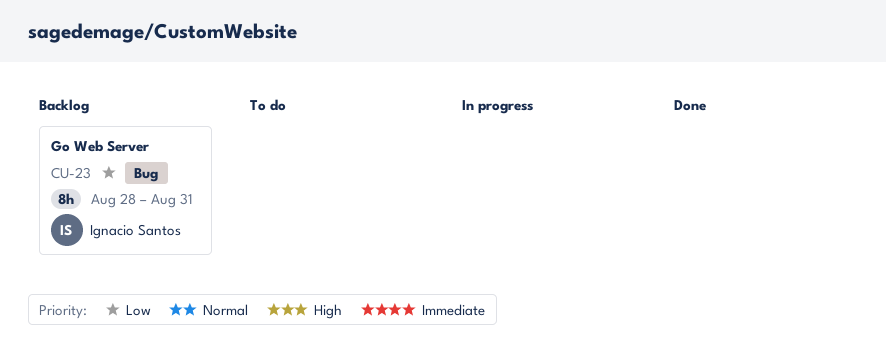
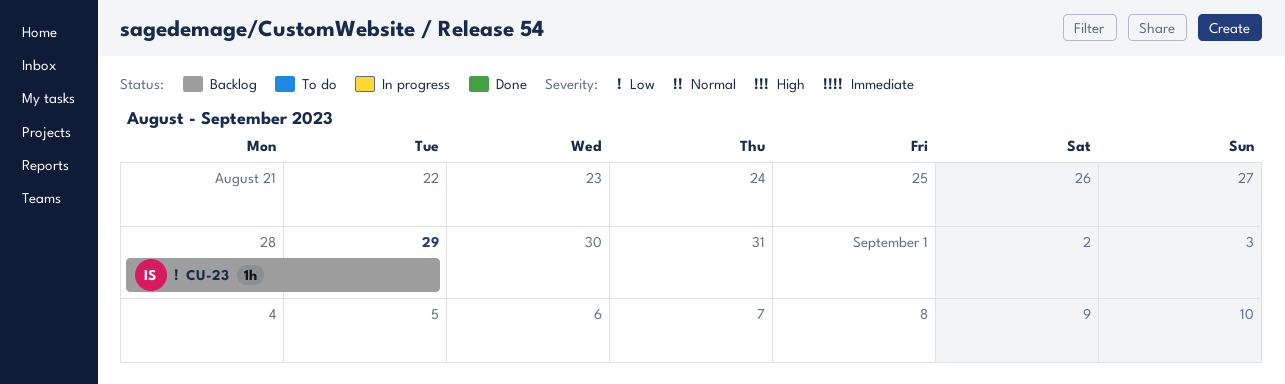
CU-23, estimate: 8h -> 1h
CU-23, due: Aug 31 -> Aug 29

